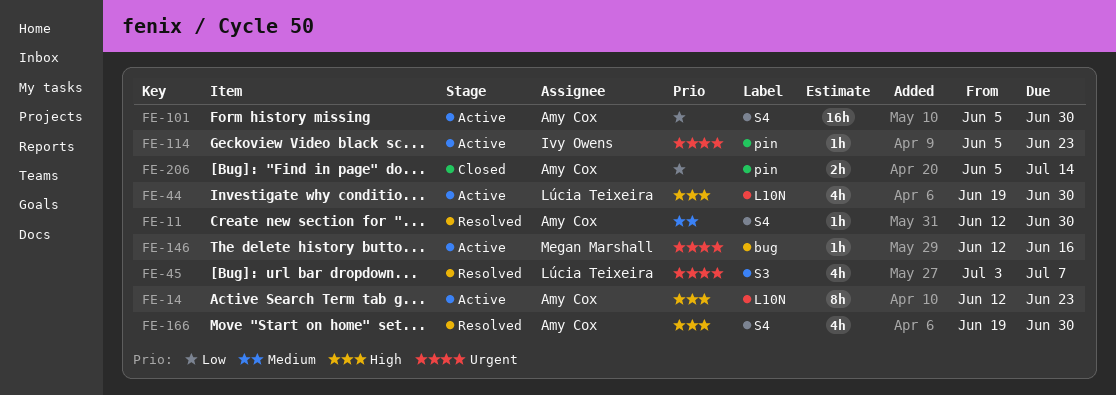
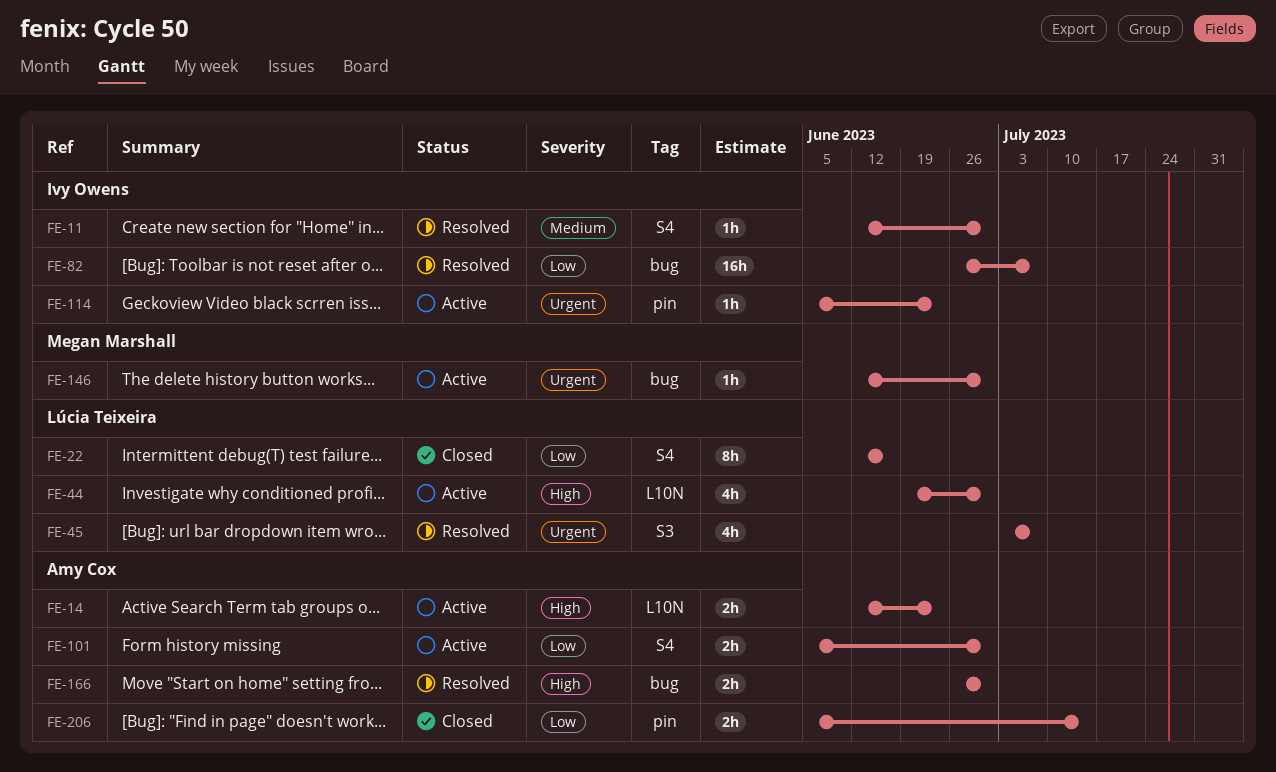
FE-11, owner: Amy Cox -> Ivy Owens
FE-14, estimate: 8h -> 2h
FE-22: none -> present
FE-82: none -> present
FE-101, estimate: 16h -> 2h
FE-146, due: Jun 16 -> Jun 30
FE-166, label: S4 -> bug
FE-166, estimate: 4h -> 2h
FE-166, start: Jun 19 -> Jun 26

